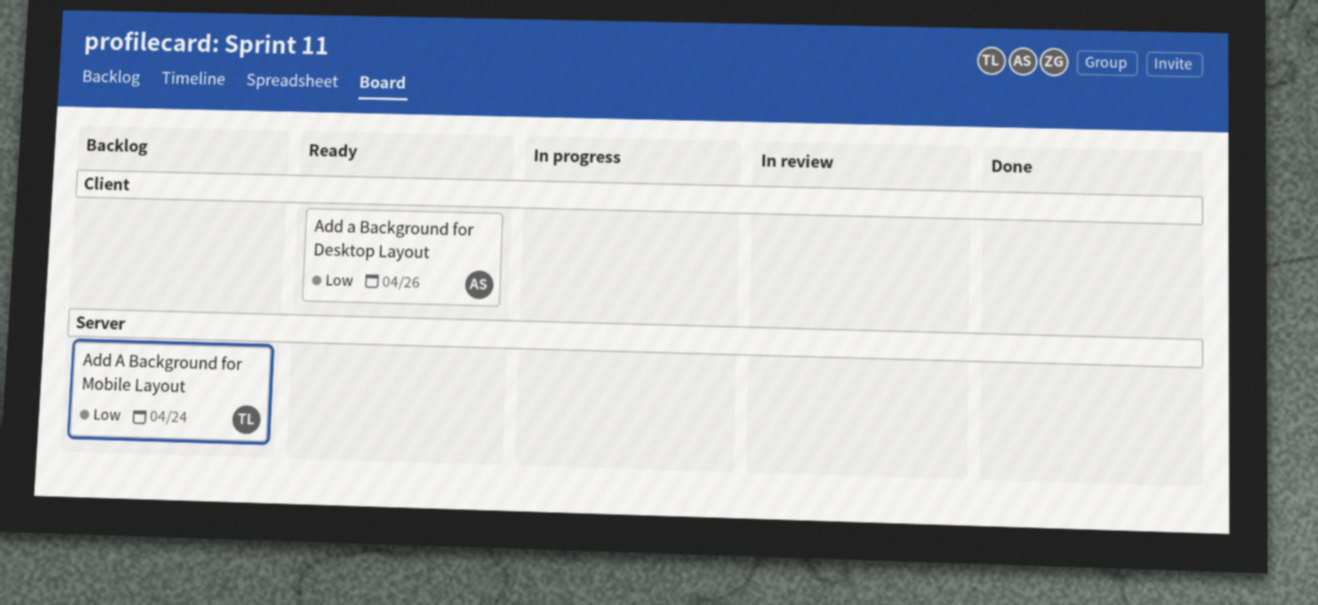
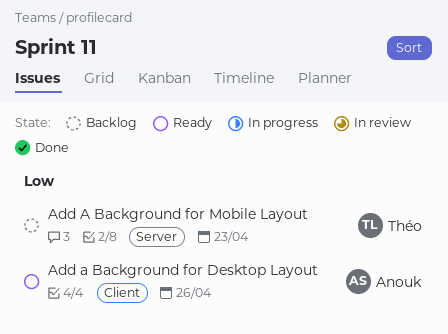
Add A Background for Mobile Layout, due: Apr 24 -> Apr 23

